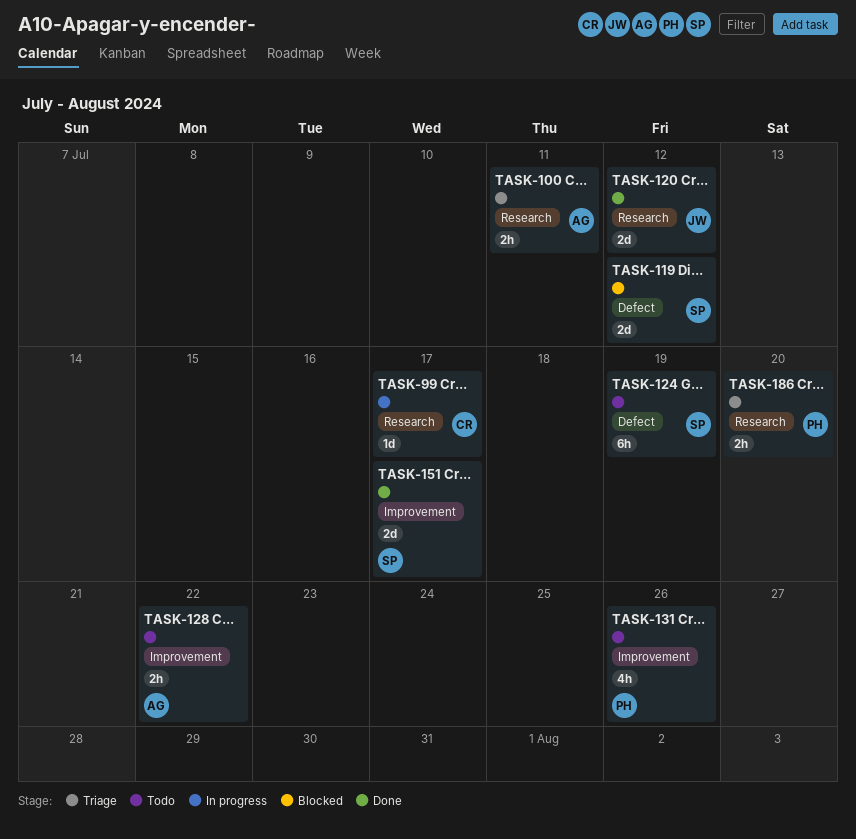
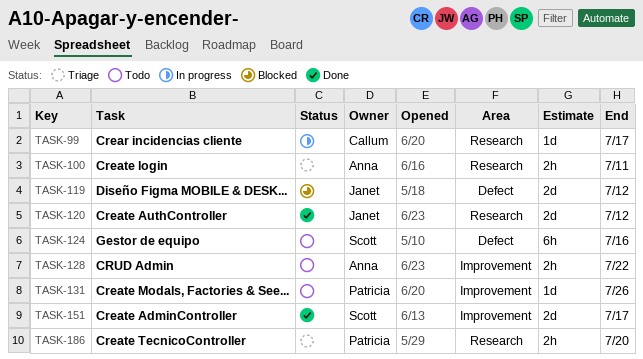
TASK-119, owner: Scott -> Janet
TASK-124, due: Jul 19 -> Jul 16
TASK-131, estimate: 4h -> 1d

